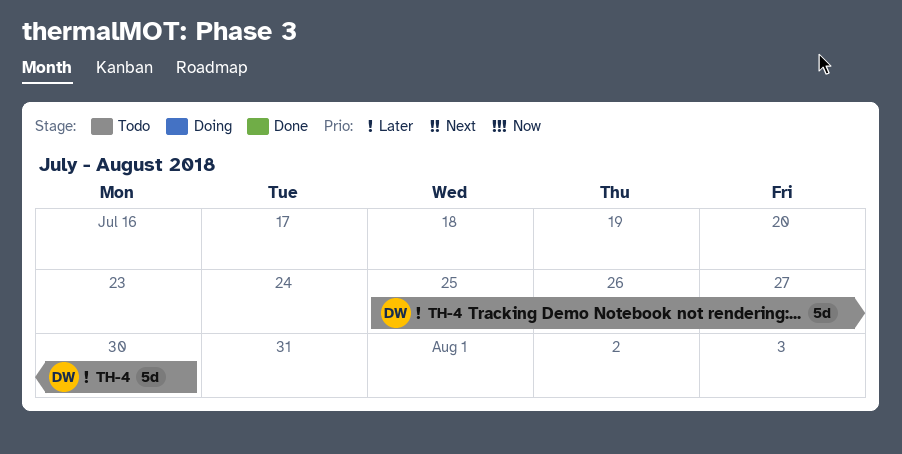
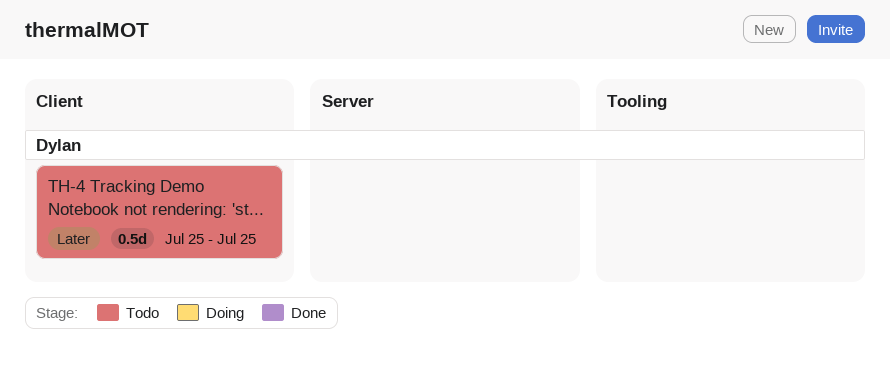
TH-4, estimate: 5d -> 0.5d
TH-4, due: Jul 30 -> Jul 25

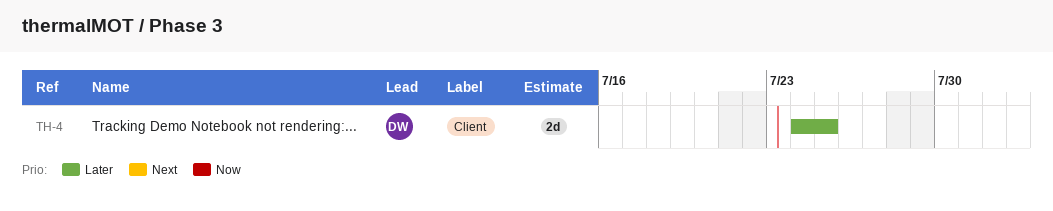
TH-4, estimate: 0.5d -> 2d
TH-4, start: Jul 25 -> Jul 24

